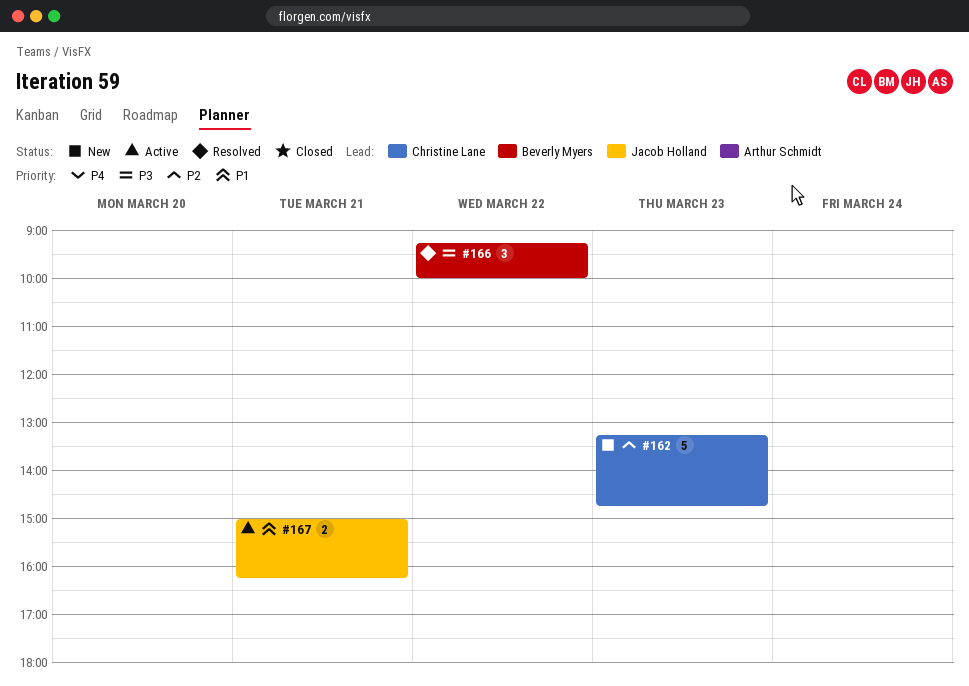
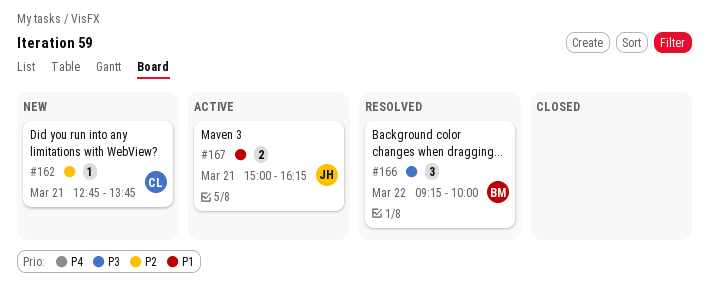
#162, estimate: 5 -> 1
#162, day: Mar 23 -> Mar 21
#162, begins: 13:15 -> 12:45
#162, ends: 14:45 -> 13:45

